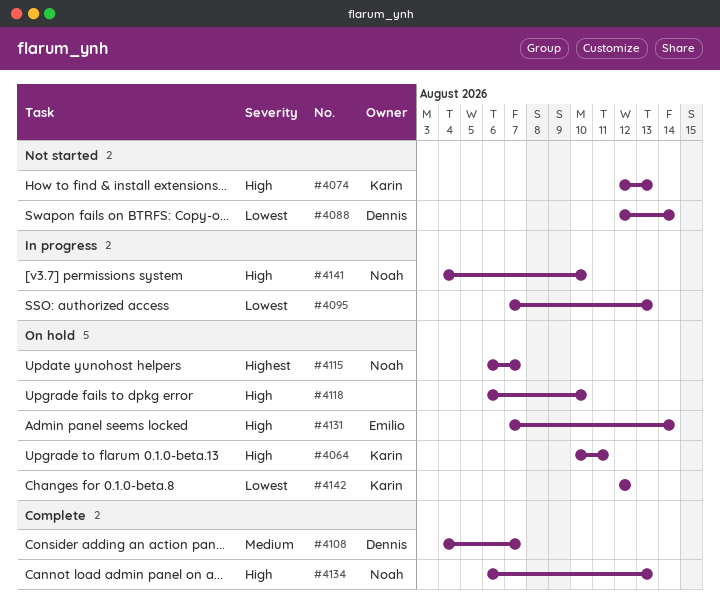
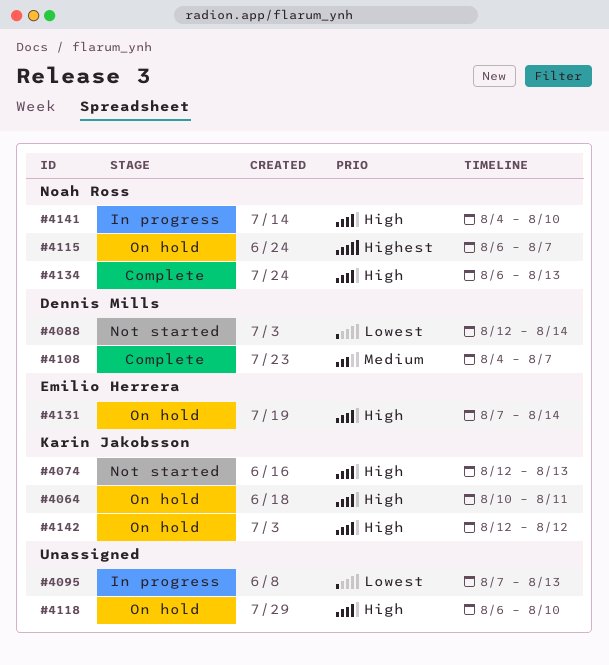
#4142, priority: Lowest -> High

